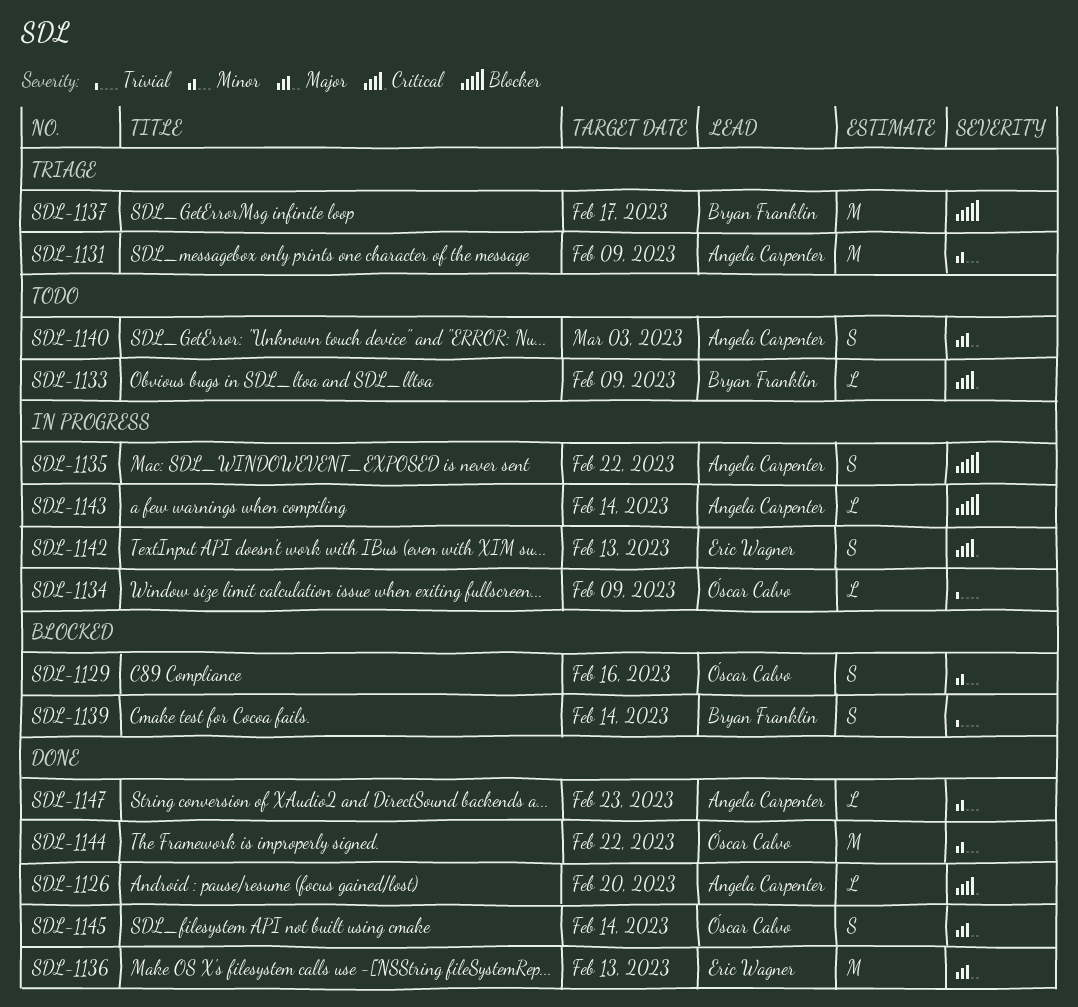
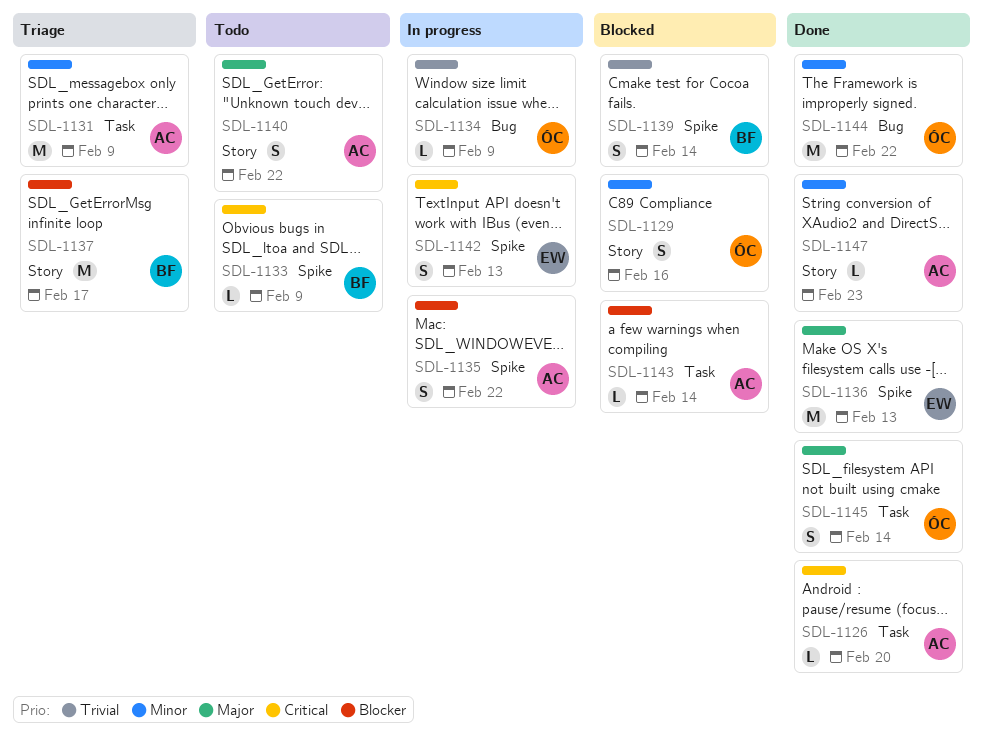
SDL-1140, due: Mar 3 -> Feb 22
SDL-1143, status: In progress -> Blocked

